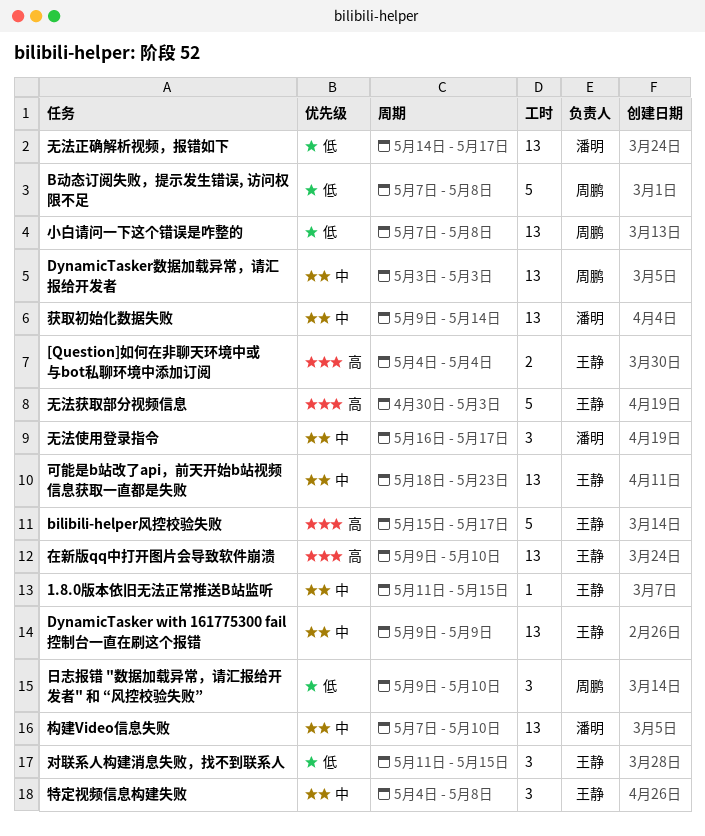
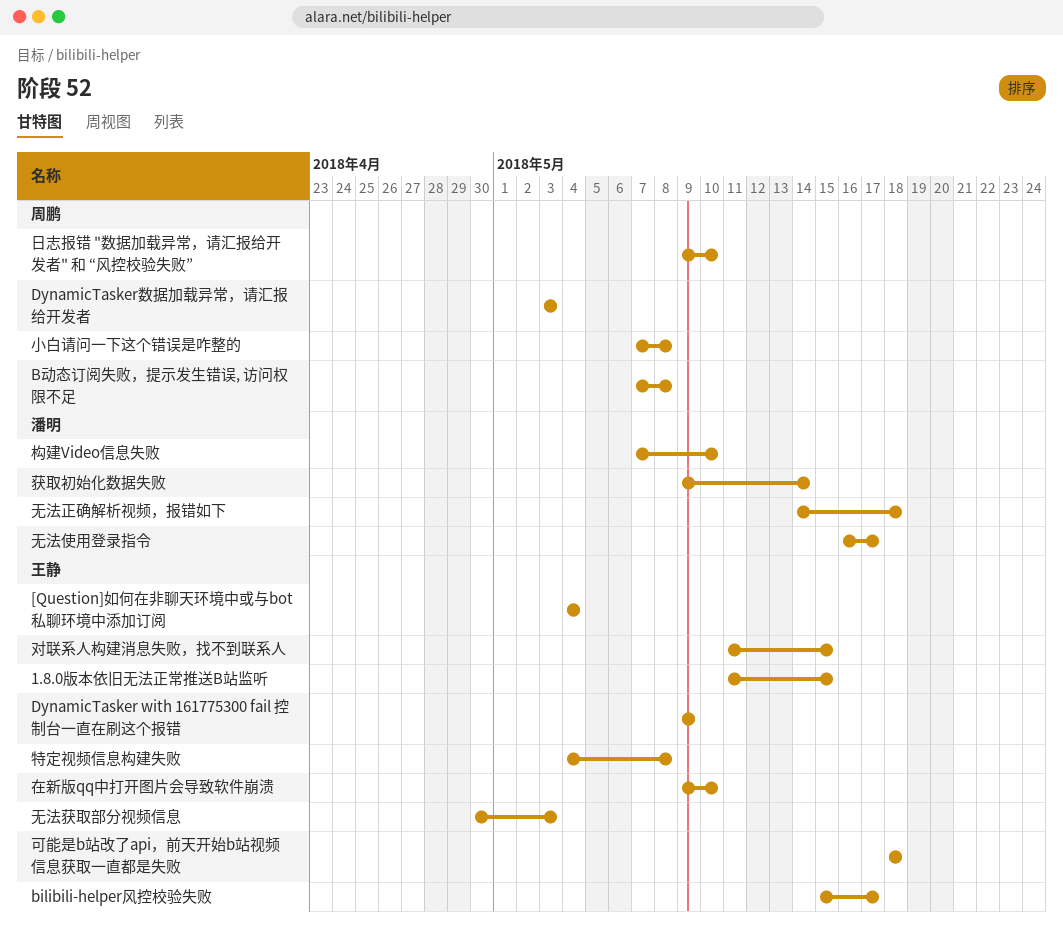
可能是b站改了api，前天开始b站视频信息获取一直都是失败, due: May 23 -> May 18
无法正确解析视频，报错如下, due: May 17 -> May 18

